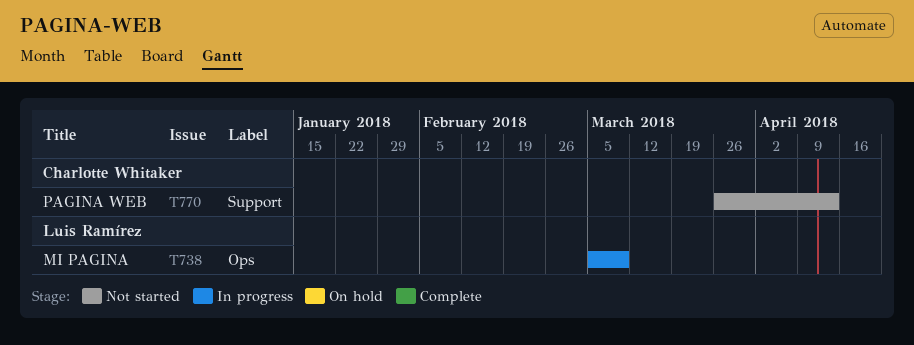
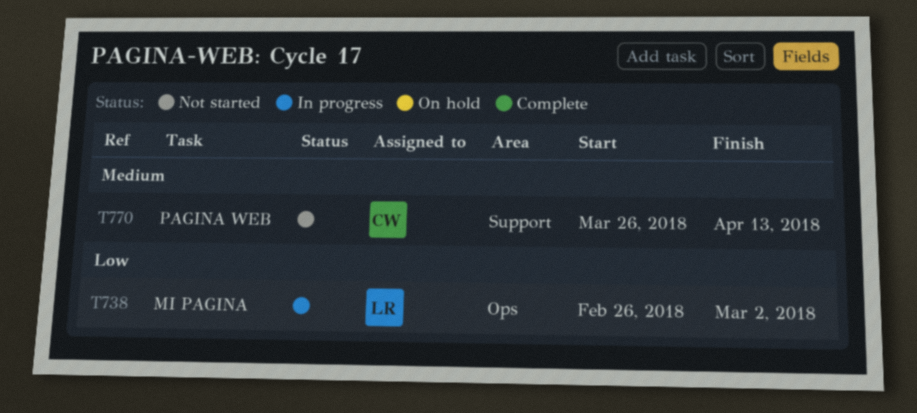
T738, start: Mar 5 -> Feb 26
T738, due: Mar 9 -> Mar 2

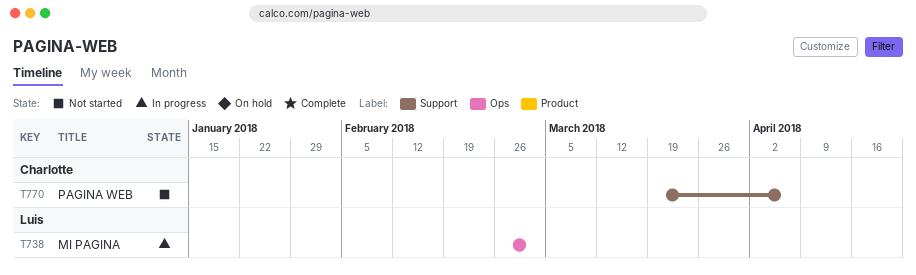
T770, start: Mar 26 -> Mar 19
T770, due: Apr 13 -> Apr 6

